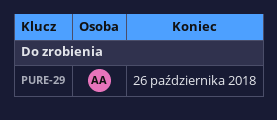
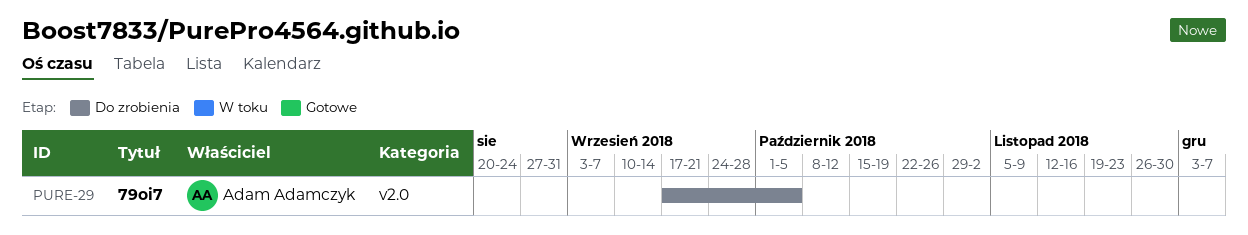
PURE-29, due: Oct 26 -> Oct 5

